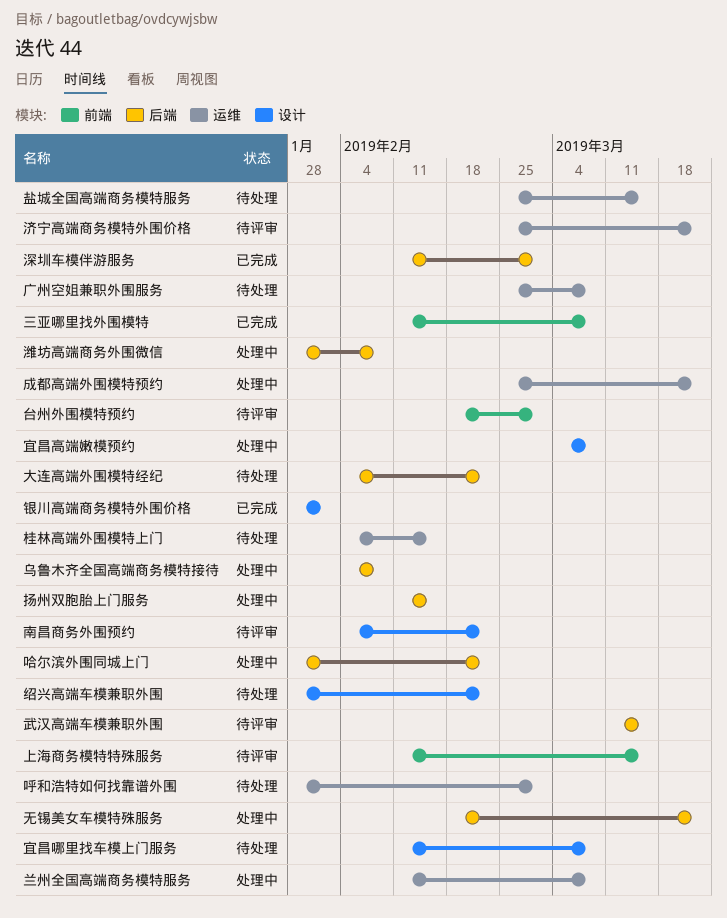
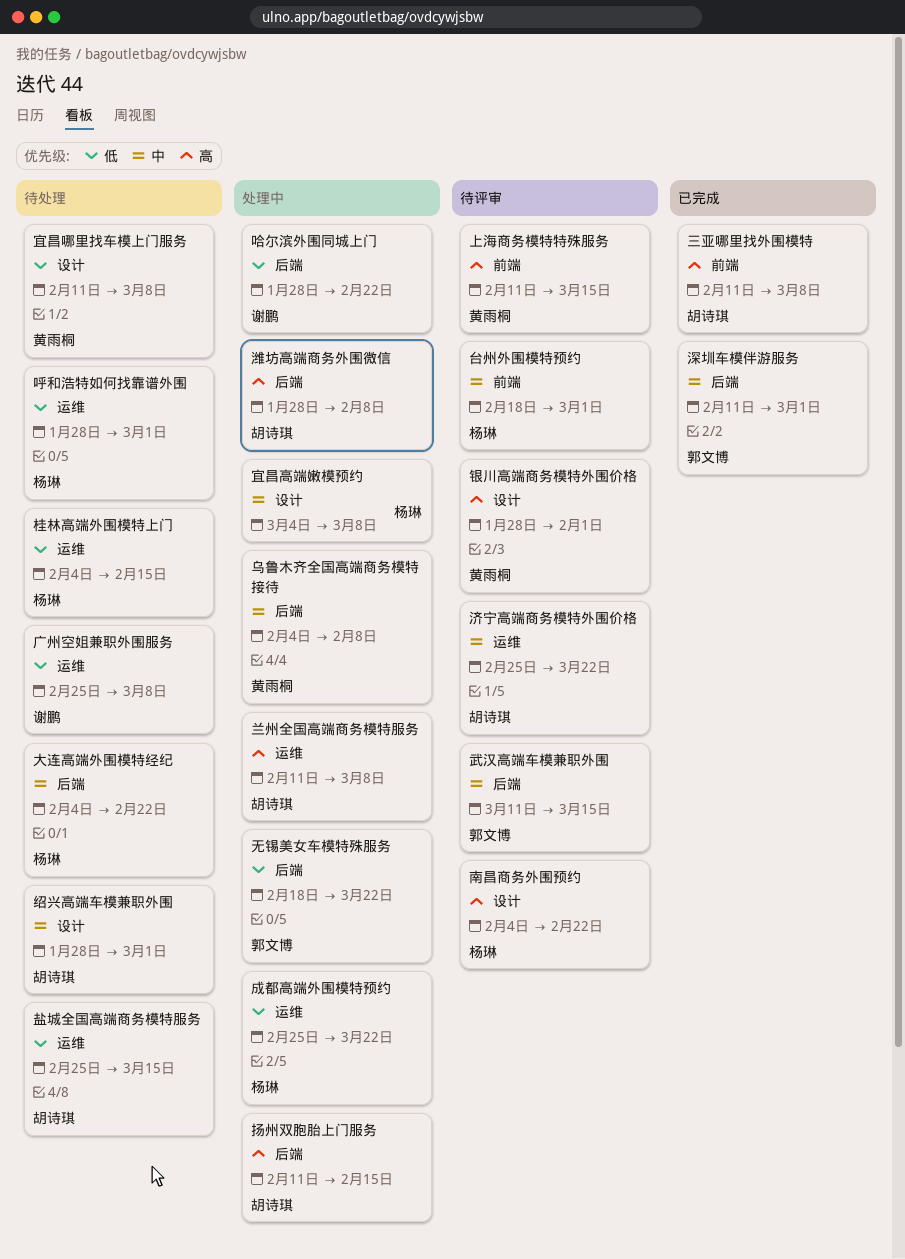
绍兴高端车模兼职外围, due: Feb 22 -> Mar 1
银川高端商务模特外围价格, status: 已完成 -> 待评审

